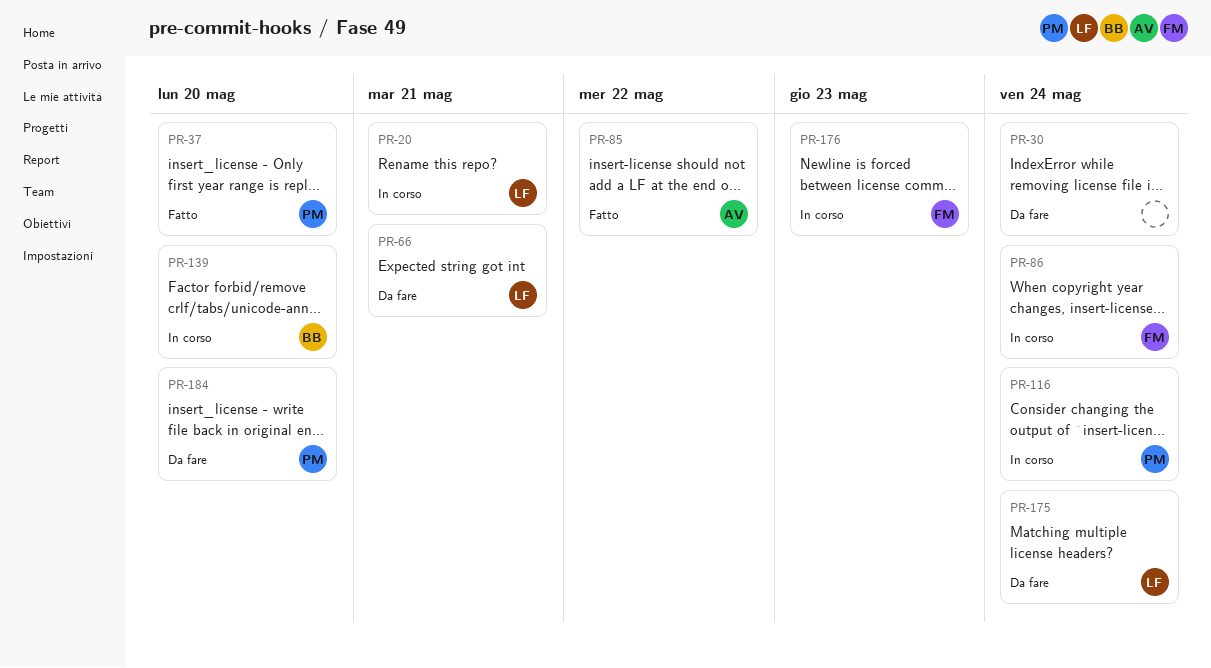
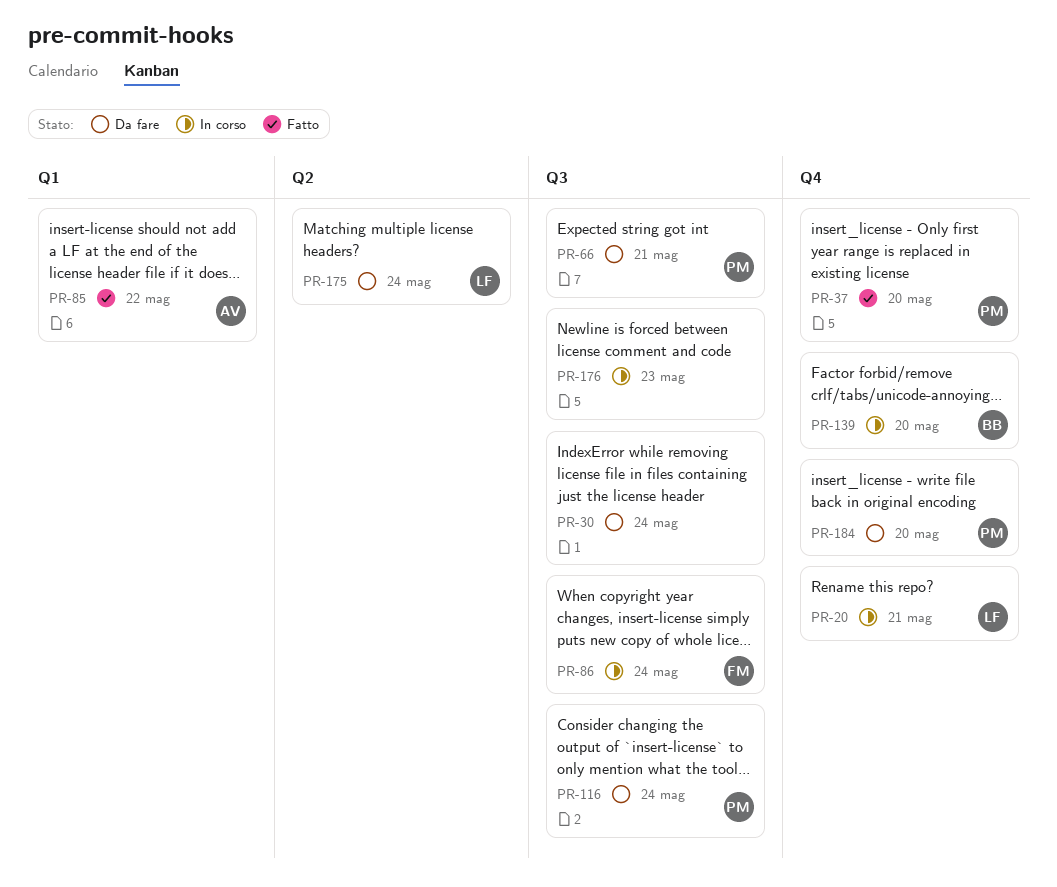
PR-66, owner: LF -> PM
PR-116, status: In corso -> Da fare
PR-176, owner: FM -> none

